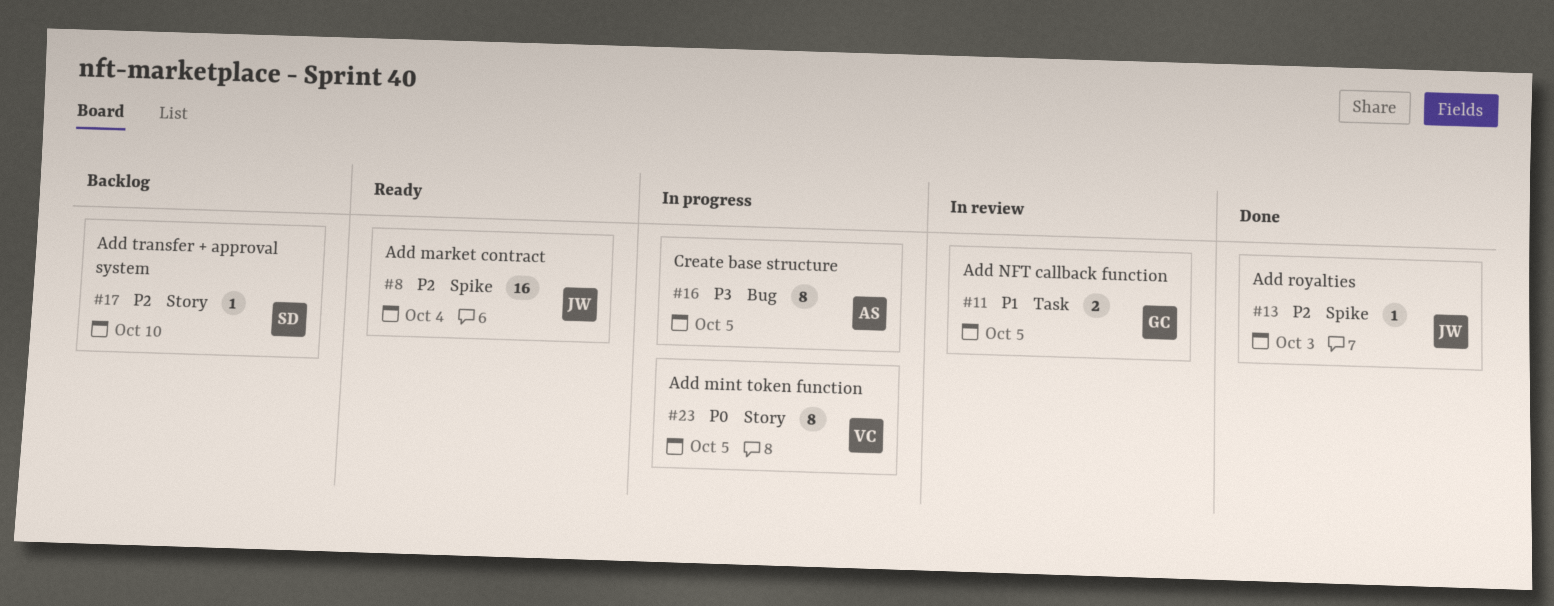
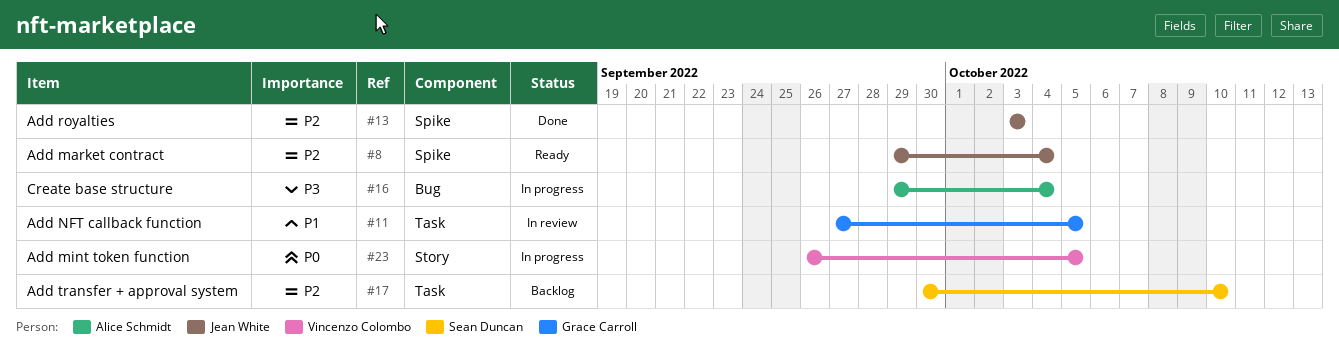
#16, due: Oct 5 -> Oct 4
#17, label: Story -> Task

